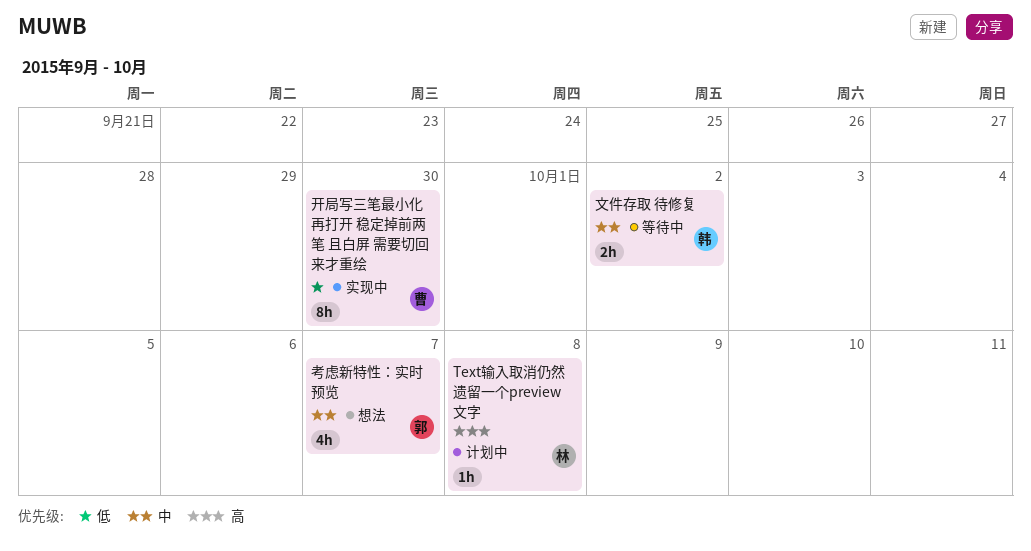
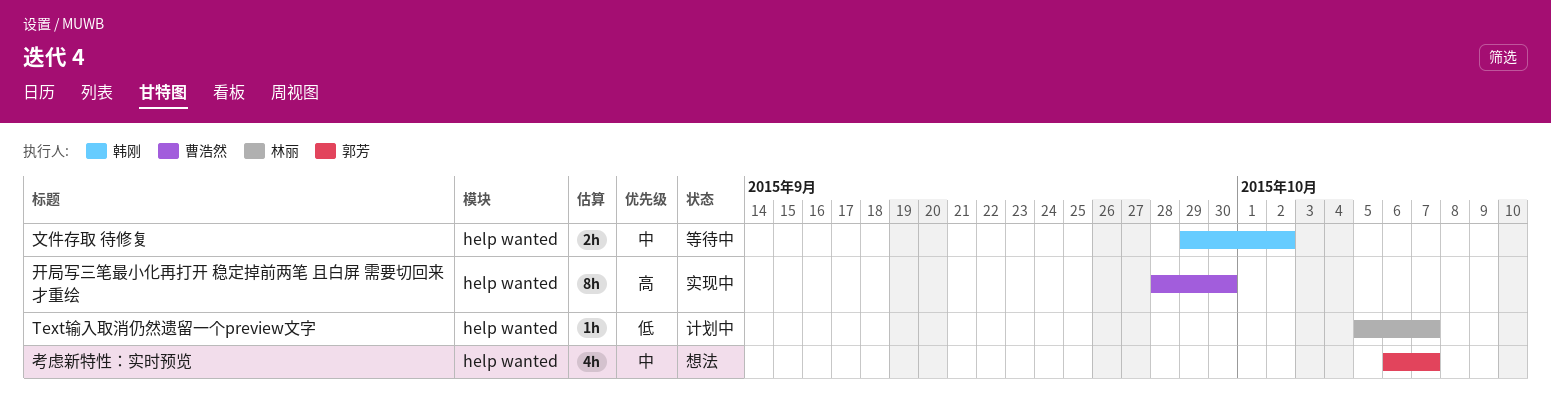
Text输入取消仍然遗留一个preview文字, priority: 高 -> 低
Text输入取消仍然遗留一个preview文字, due: Oct 8 -> Oct 7
开局写三笔最小化再打开 稳定掉前两笔 且白屏 需要切回来才重绘, priority: 低 -> 高

